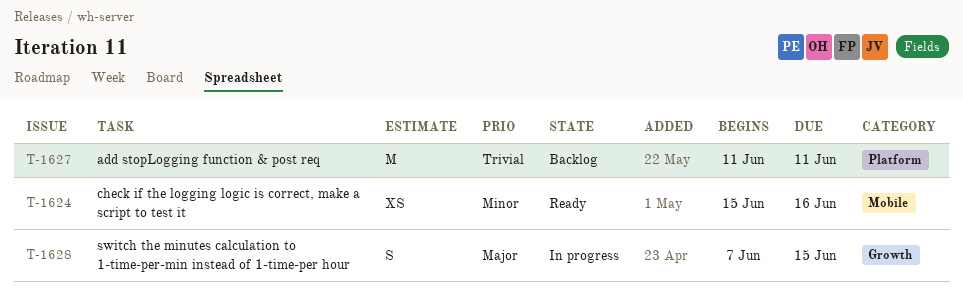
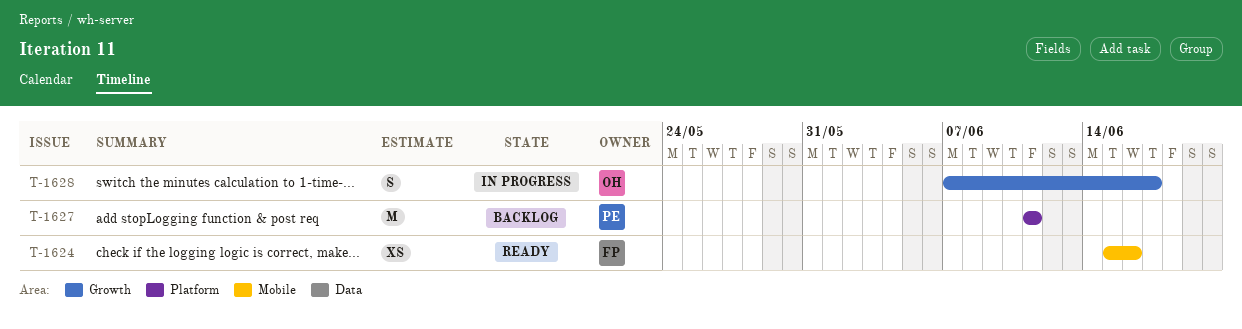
T-1628, due: Jun 15 -> Jun 17

